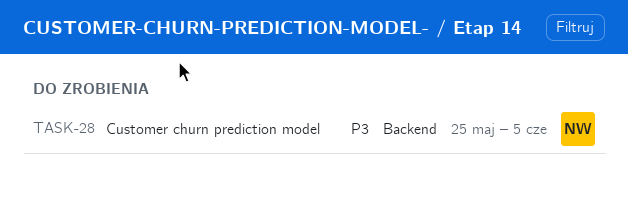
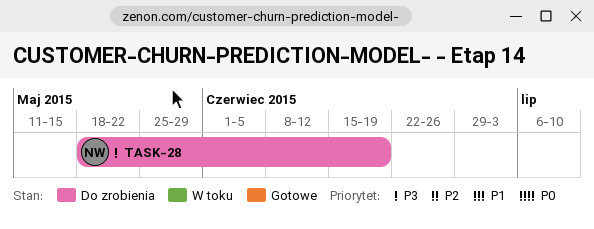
TASK-28, start: May 25 -> May 18
TASK-28, due: Jun 5 -> Jun 19

